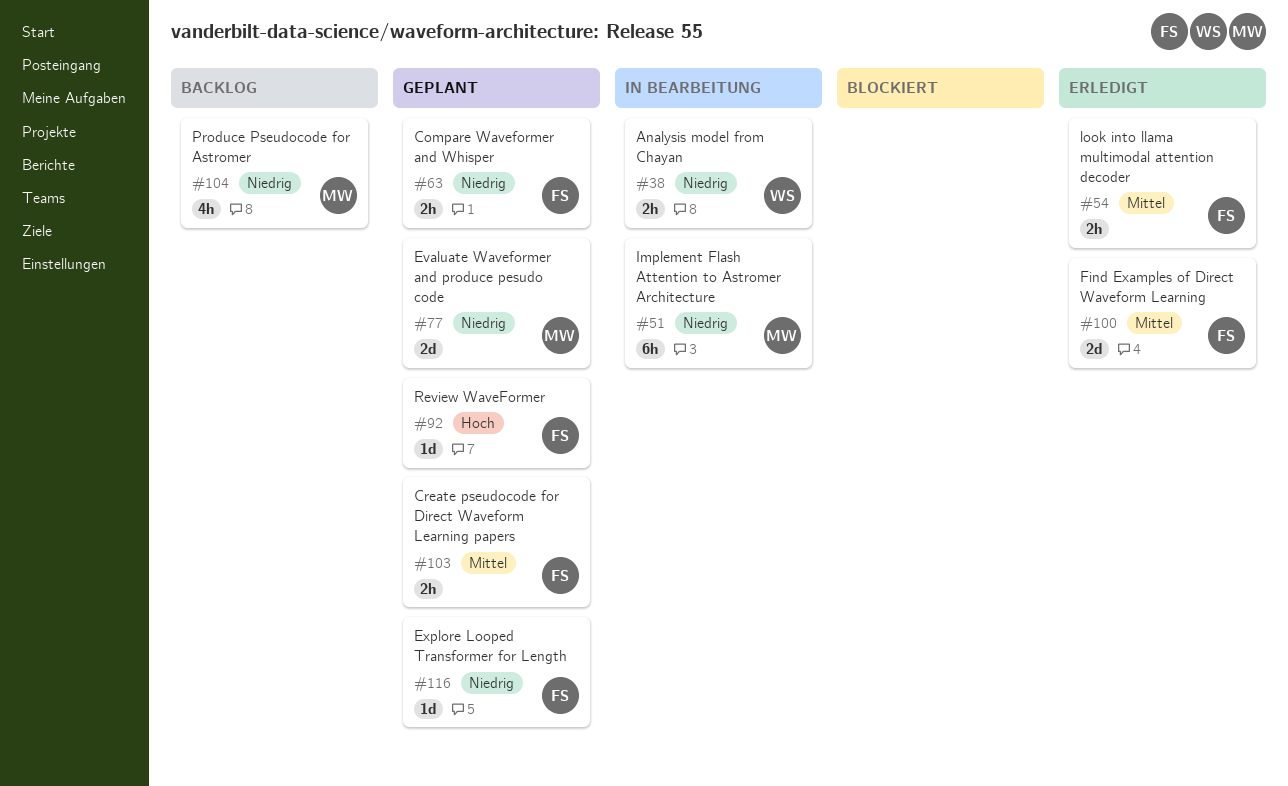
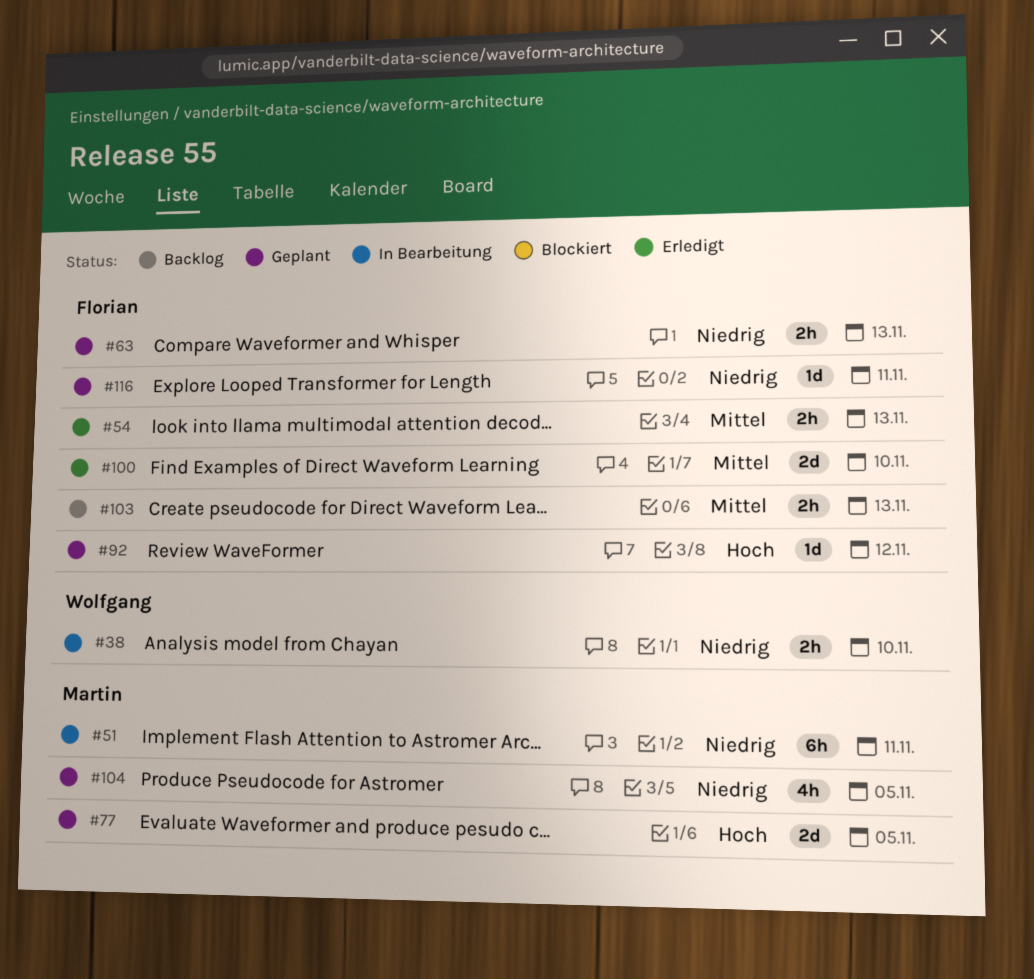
#77, priority: Niedrig -> Hoch
#103, status: Geplant -> Backlog
#104, status: Backlog -> Geplant

